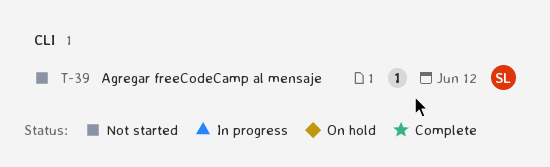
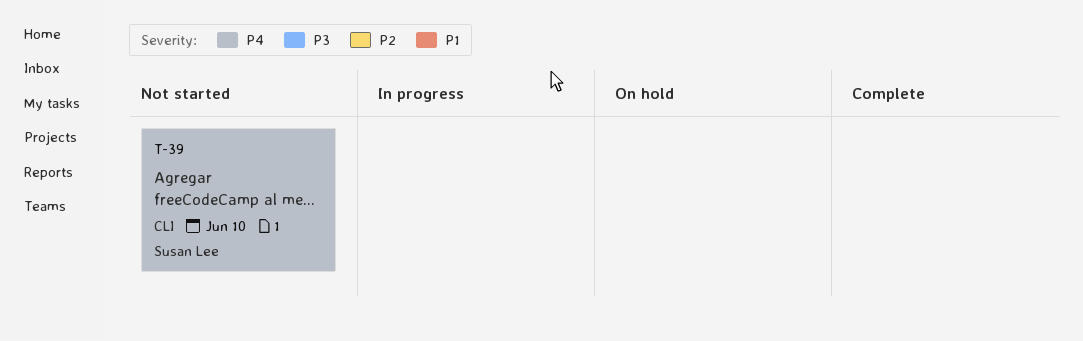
T-39, due: Jun 12 -> Jun 10

